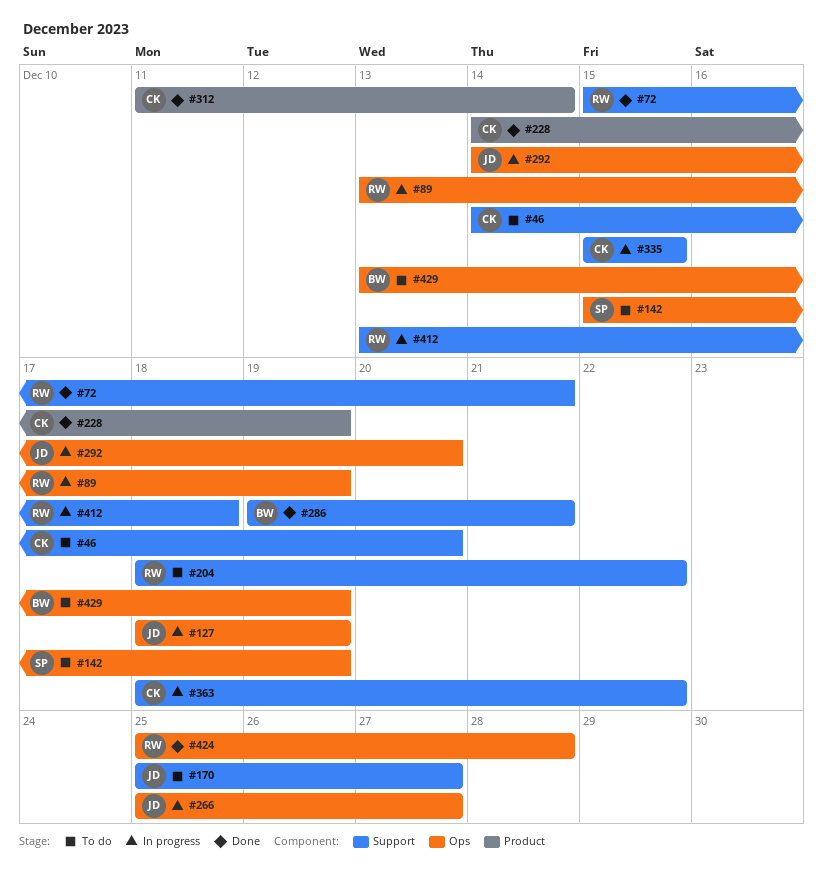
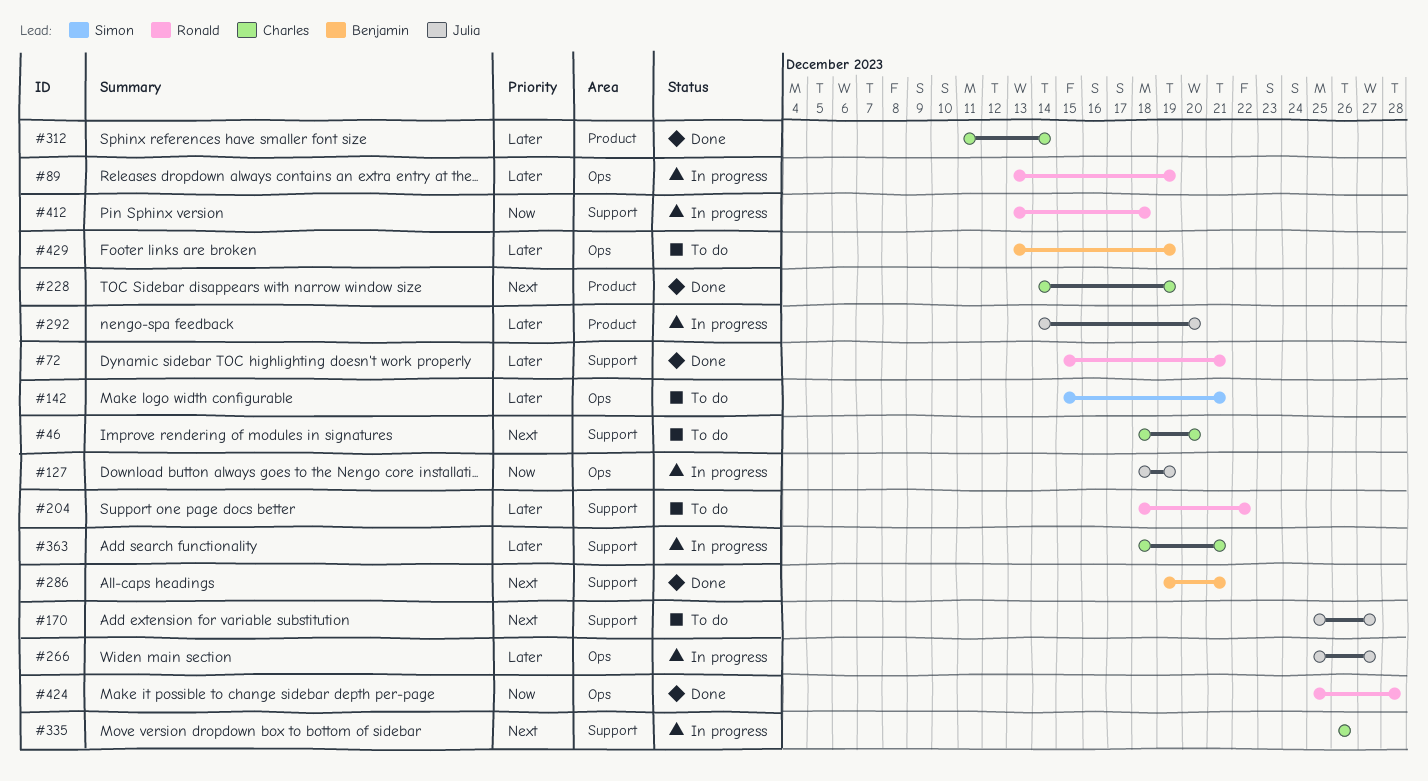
#46, start: Dec 14 -> Dec 18
#142, due: Dec 19 -> Dec 21
#292, label: Ops -> Product
#335, start: Dec 15 -> Dec 26
#335, due: Dec 15 -> Dec 26
#363, due: Dec 22 -> Dec 21

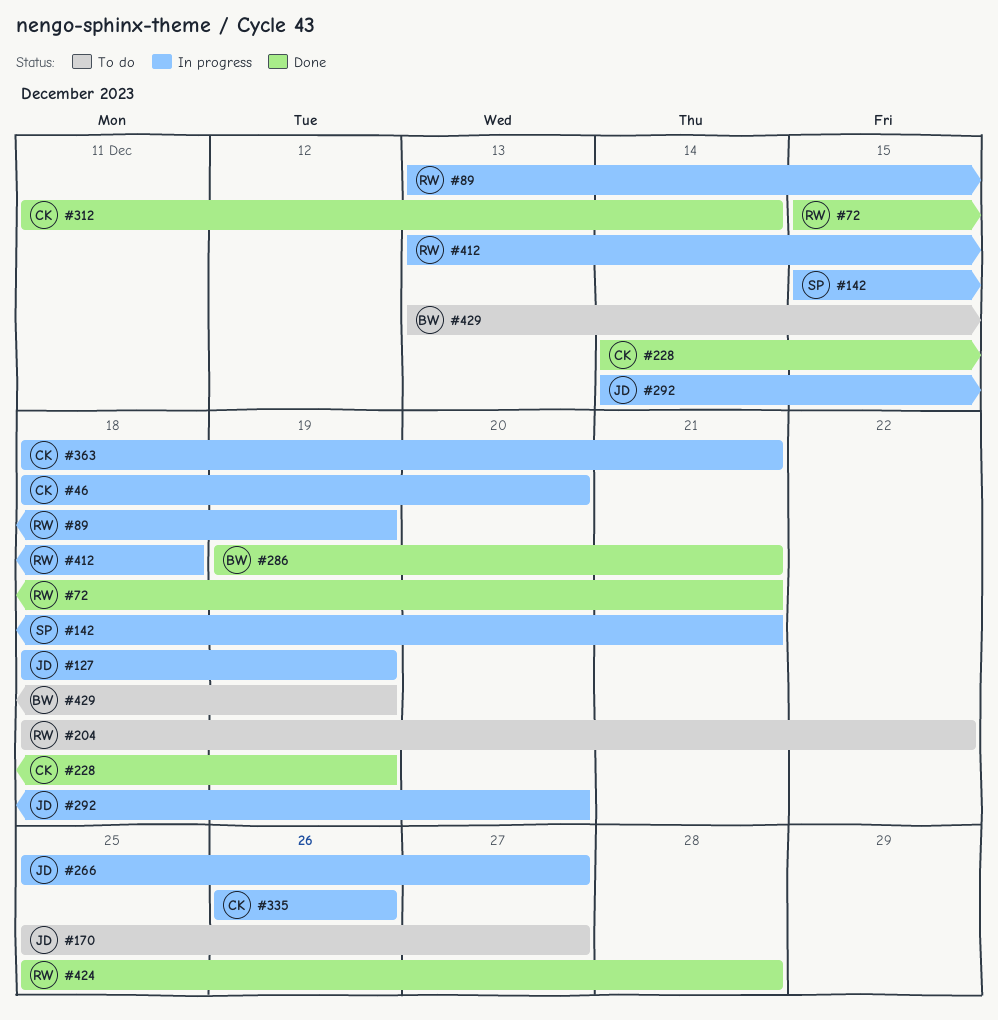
#46, status: To do -> In progress
#142, status: To do -> In progress

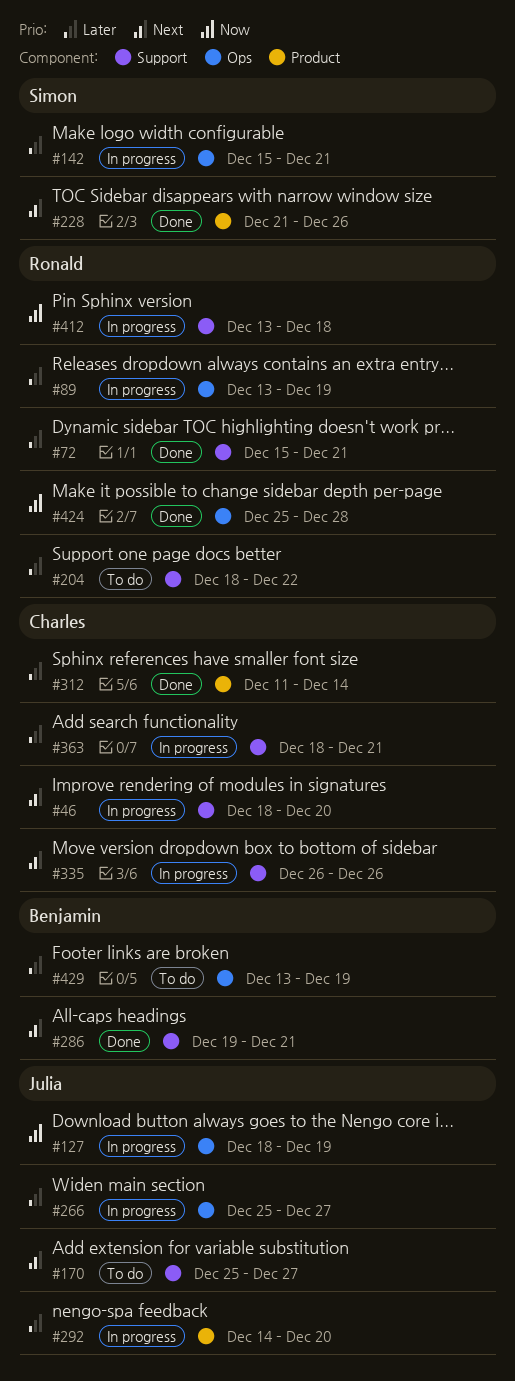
#228, owner: Charles -> Simon
#228, start: Dec 14 -> Dec 21
#228, due: Dec 19 -> Dec 26

